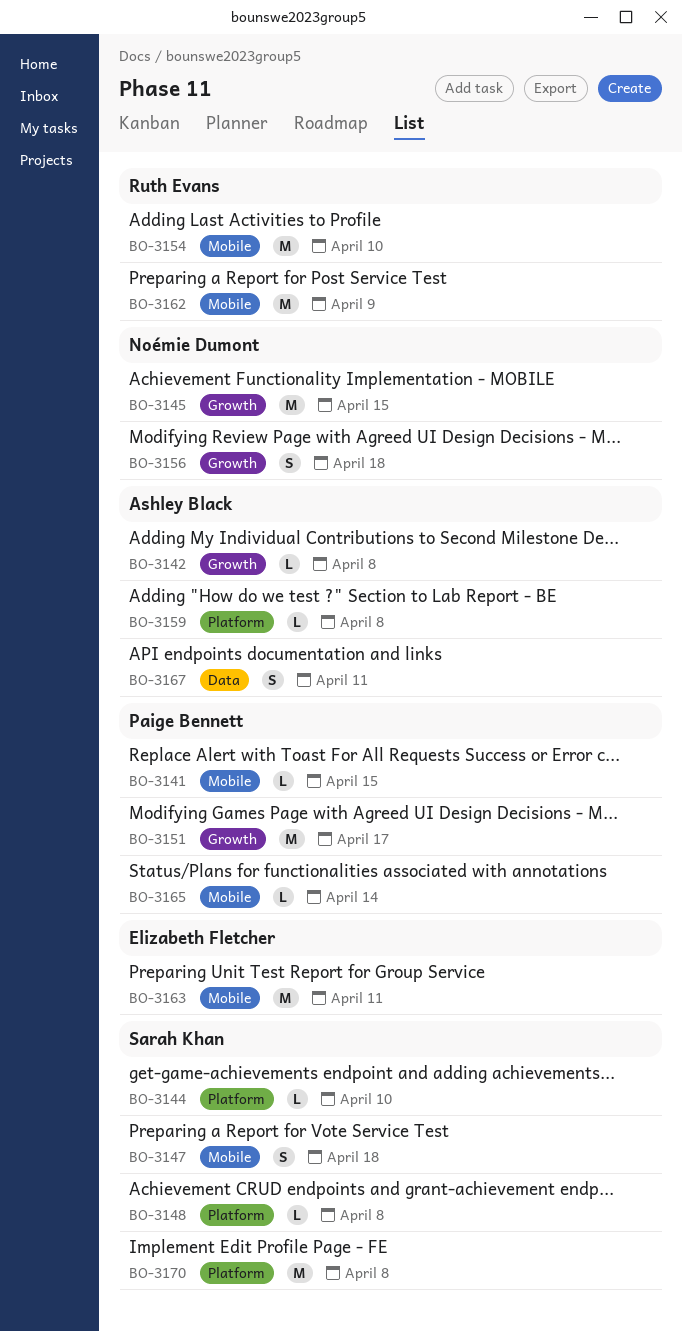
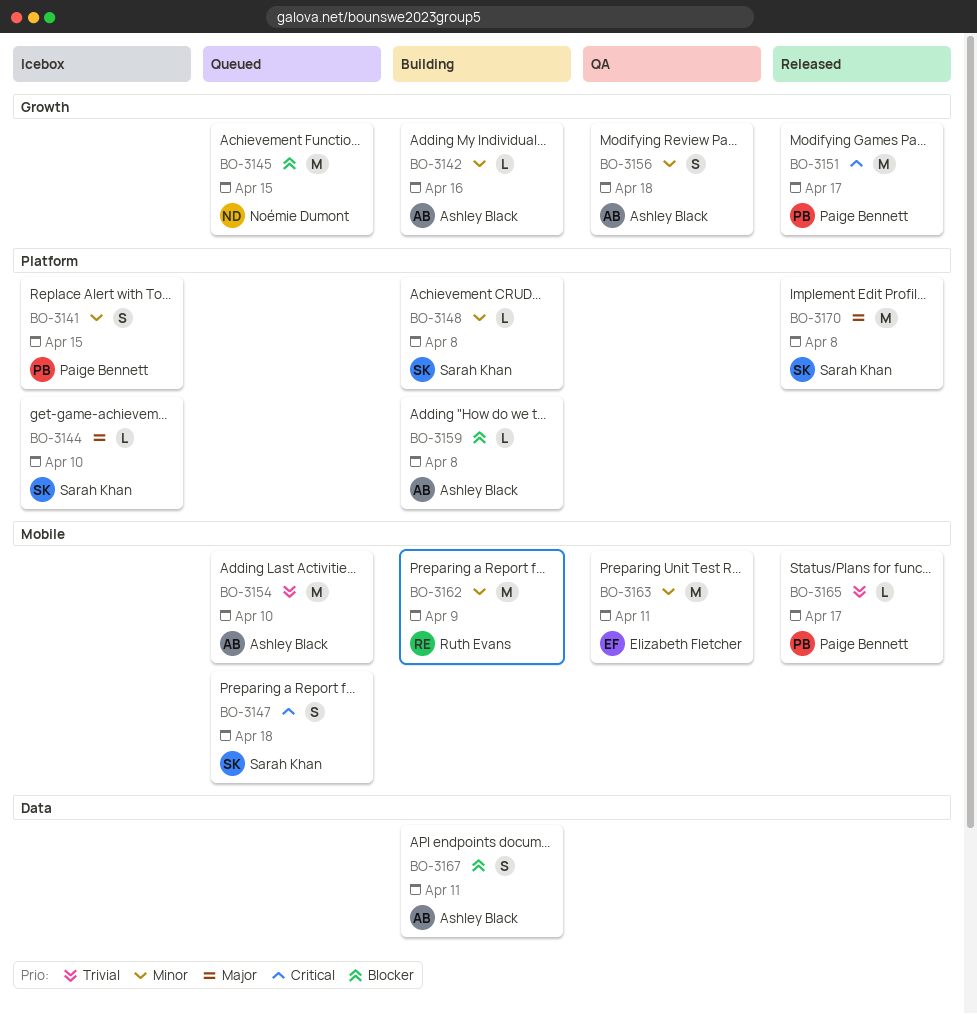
BO-3141, label: Mobile -> Platform
BO-3141, estimate: L -> S
BO-3142, due: Apr 8 -> Apr 16
BO-3154, owner: Ruth Evans -> Ashley Black
BO-3156, owner: Noémie Dumont -> Ashley Black
BO-3165, due: Apr 14 -> Apr 17

